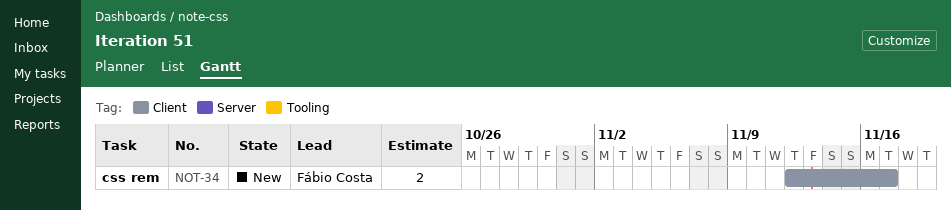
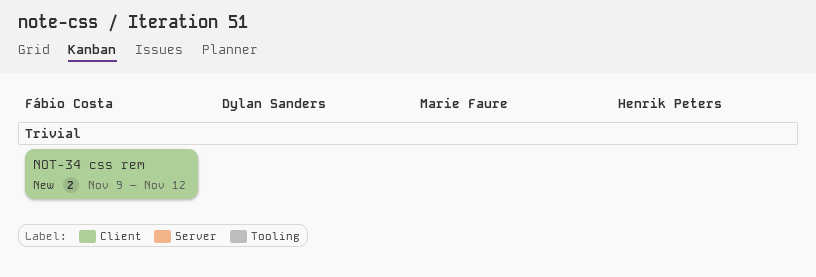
NOT-34, start: Nov 12 -> Nov 9
NOT-34, due: Nov 17 -> Nov 12

